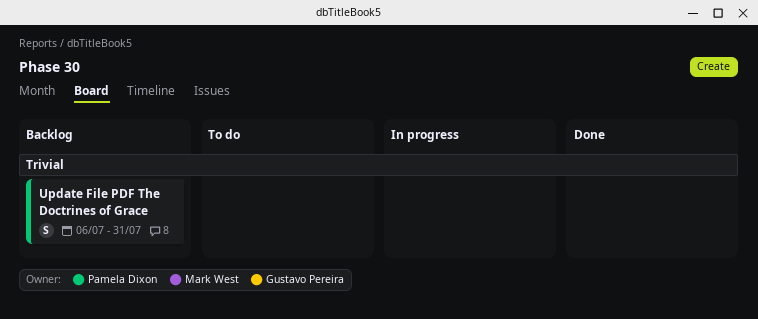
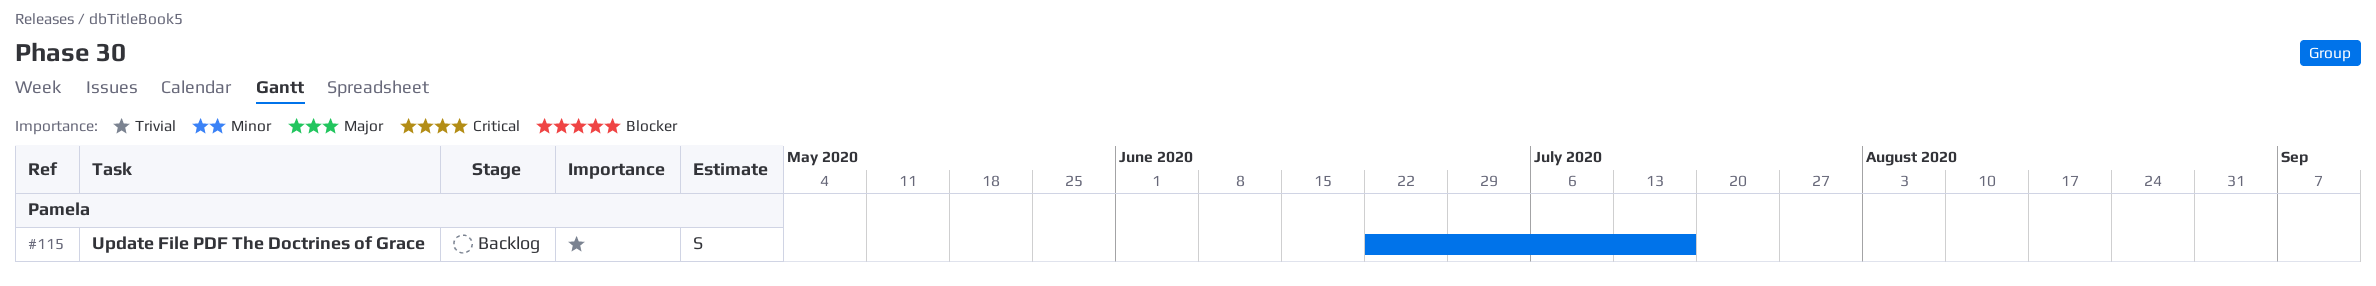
Update File PDF The Doctrines of Grace, start: Jul 6 -> Jun 22
Update File PDF The Doctrines of Grace, due: Jul 31 -> Jul 17

